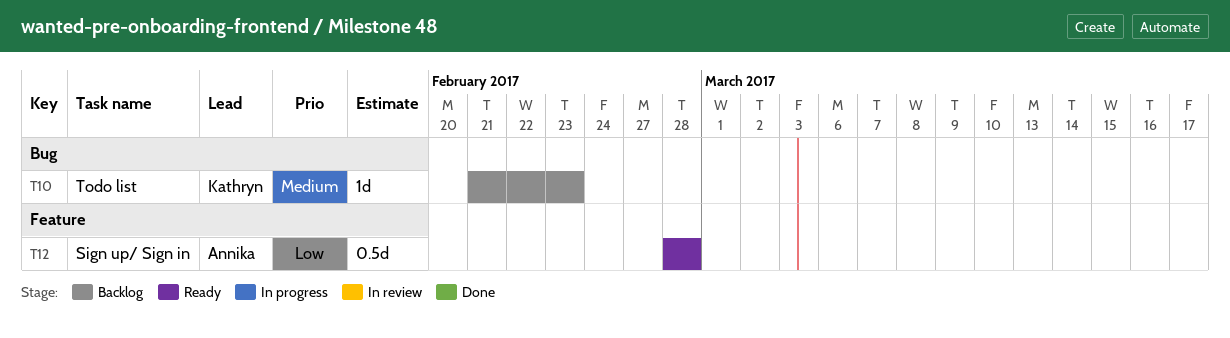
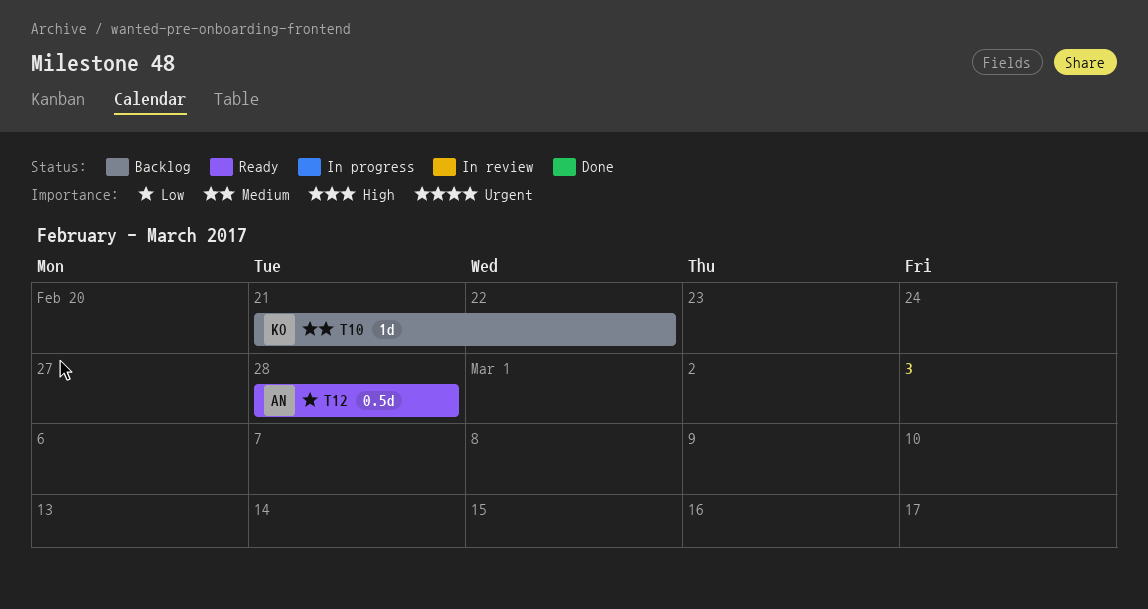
T10, due: Feb 23 -> Feb 22

